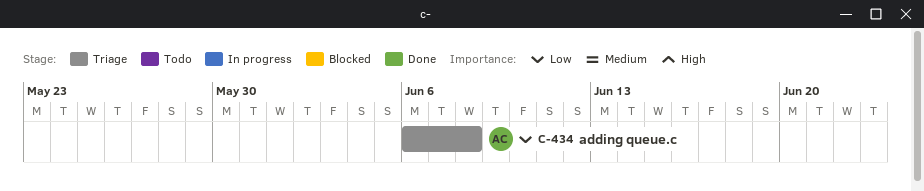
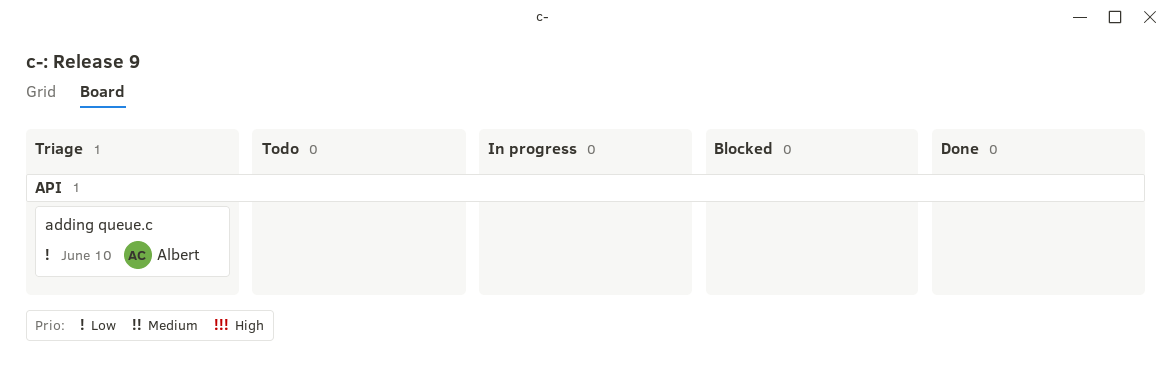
adding queue.c, due: Jun 8 -> Jun 10

